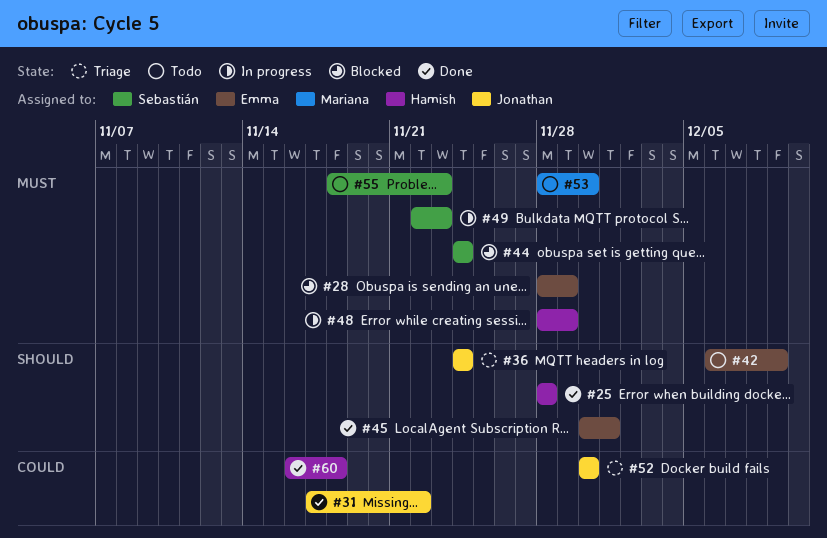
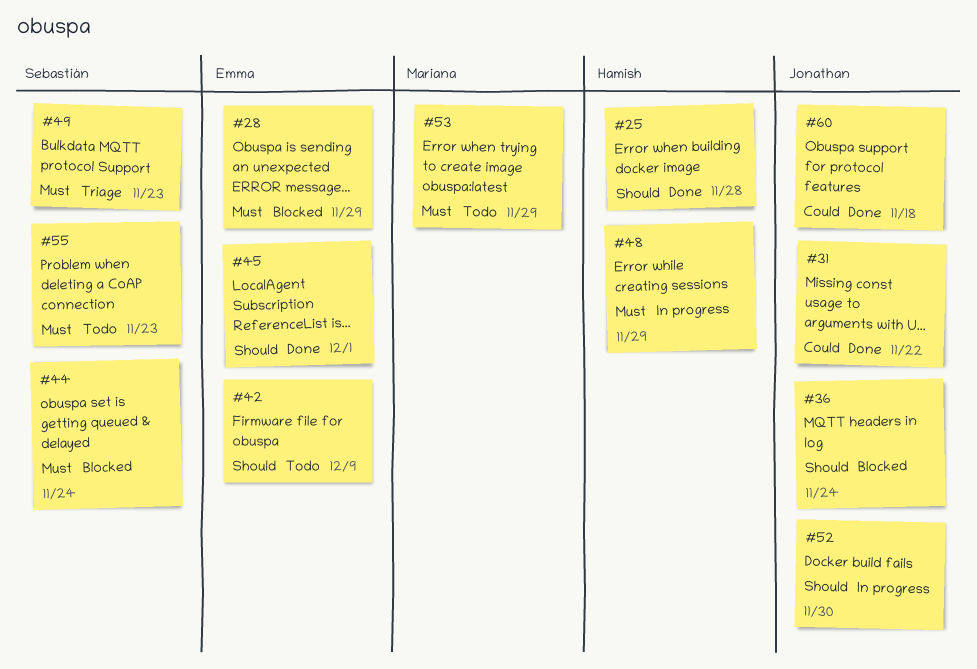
#36, status: Triage -> Blocked
#49, status: In progress -> Triage
#52, status: Triage -> In progress
#52, priority: Could -> Should
#53, due: Nov 30 -> Nov 29
#60, owner: Hamish -> Jonathan

